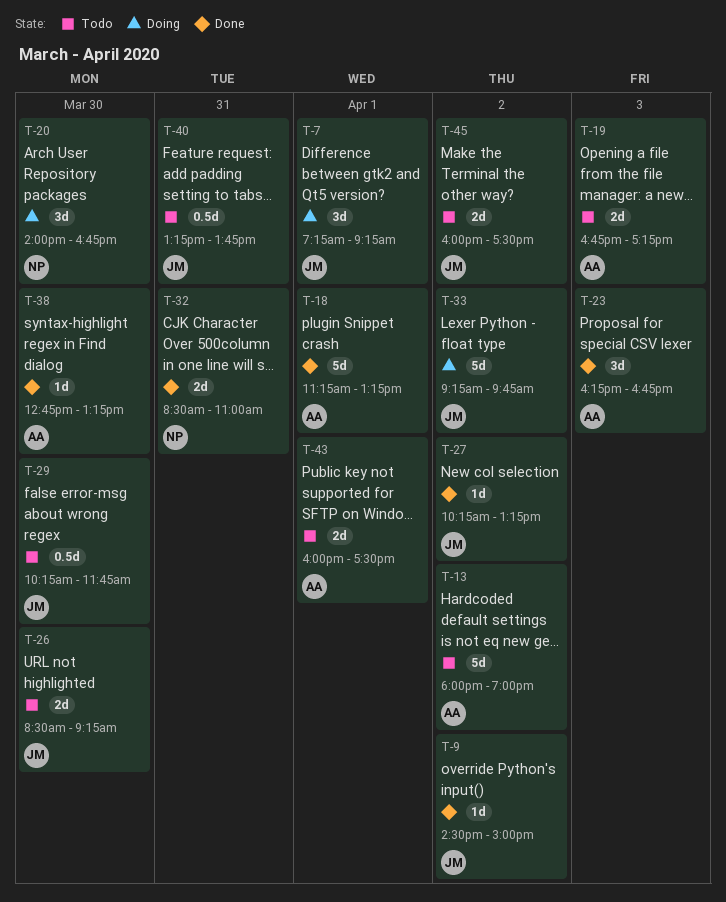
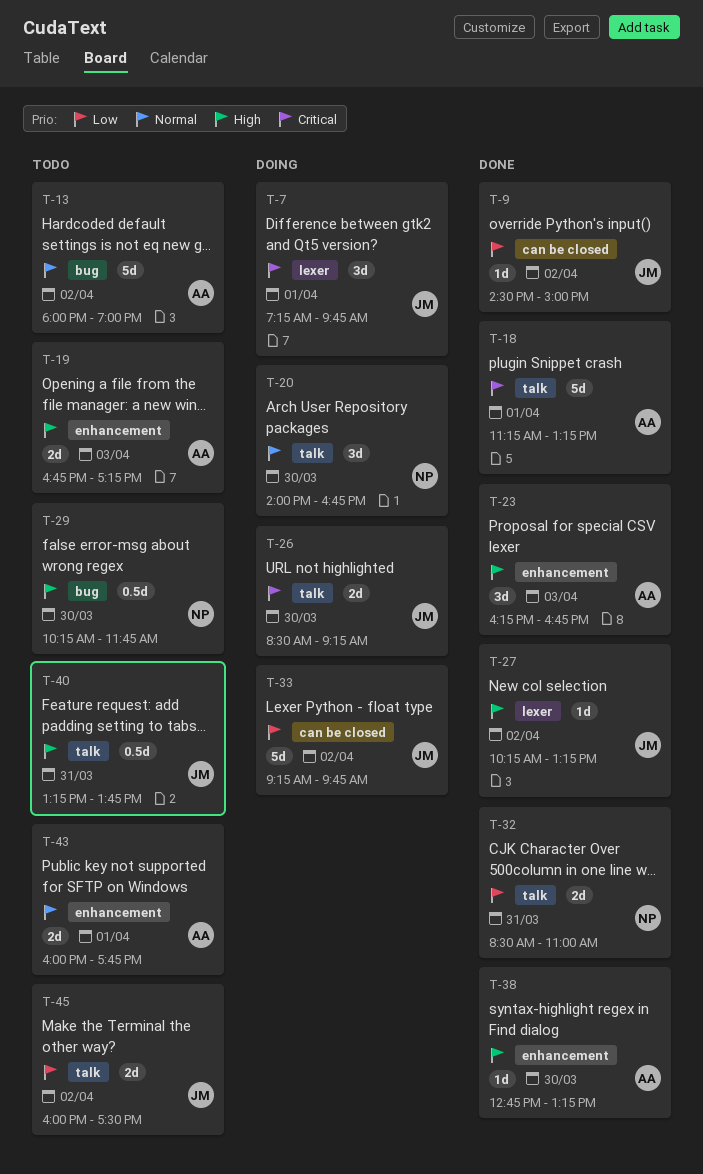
T-7, ends: 09:15 -> 09:45
T-26, status: Todo -> Doing
T-29, owner: JM -> NP
T-43, ends: 17:30 -> 17:45

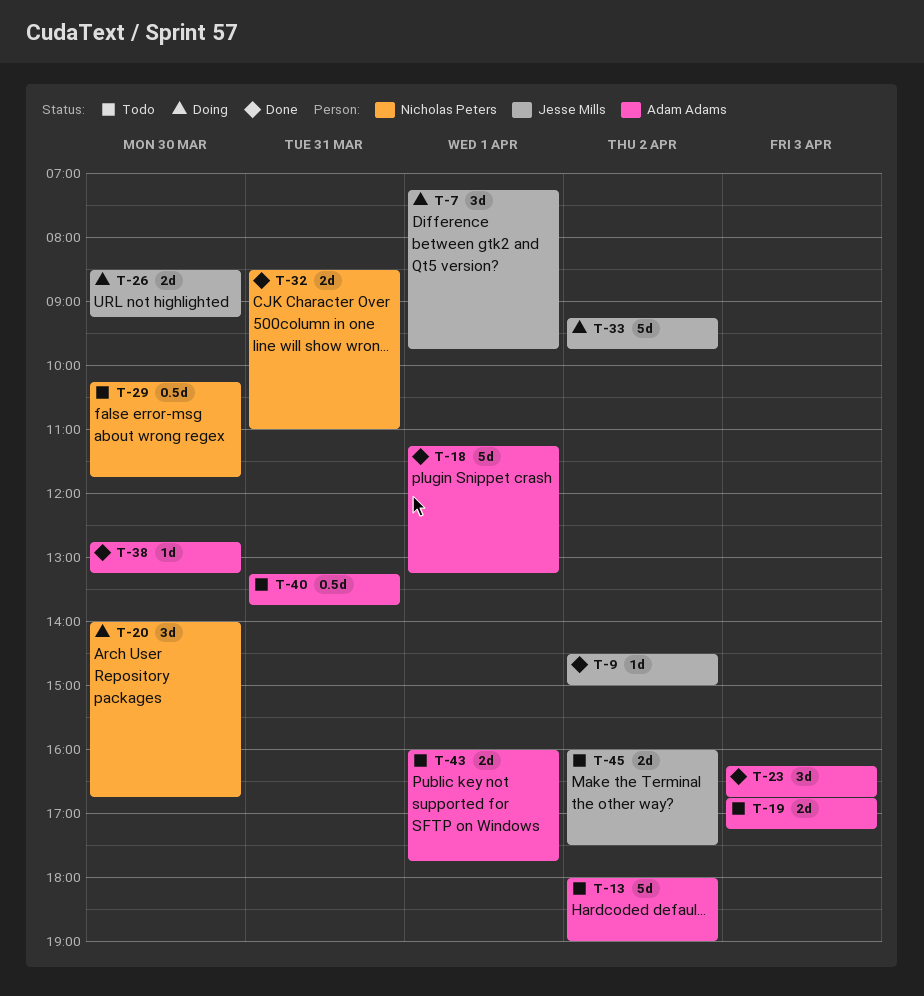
T-27: present -> none
T-40, owner: Jesse Mills -> Adam Adams

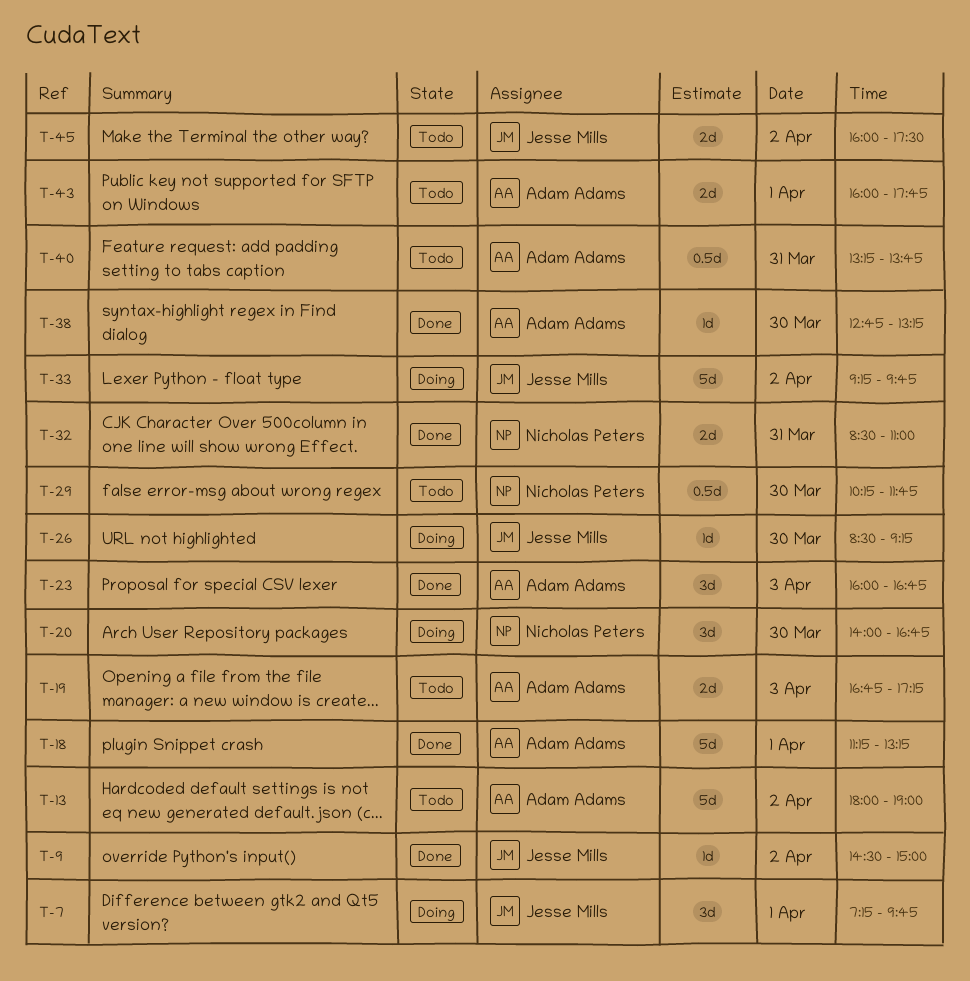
T-23, begins: 16:15 -> 16:00
T-26, estimate: 2d -> 1d

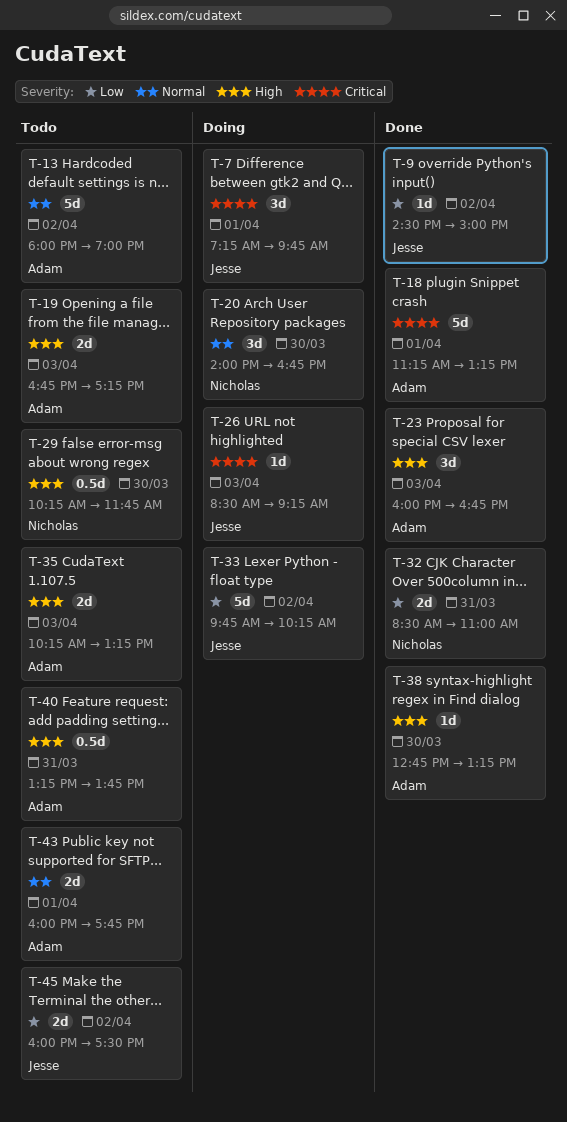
T-26, day: Mar 30 -> Apr 3
T-33, begins: 09:15 -> 09:45
T-33, ends: 09:45 -> 10:15
T-35: none -> present

